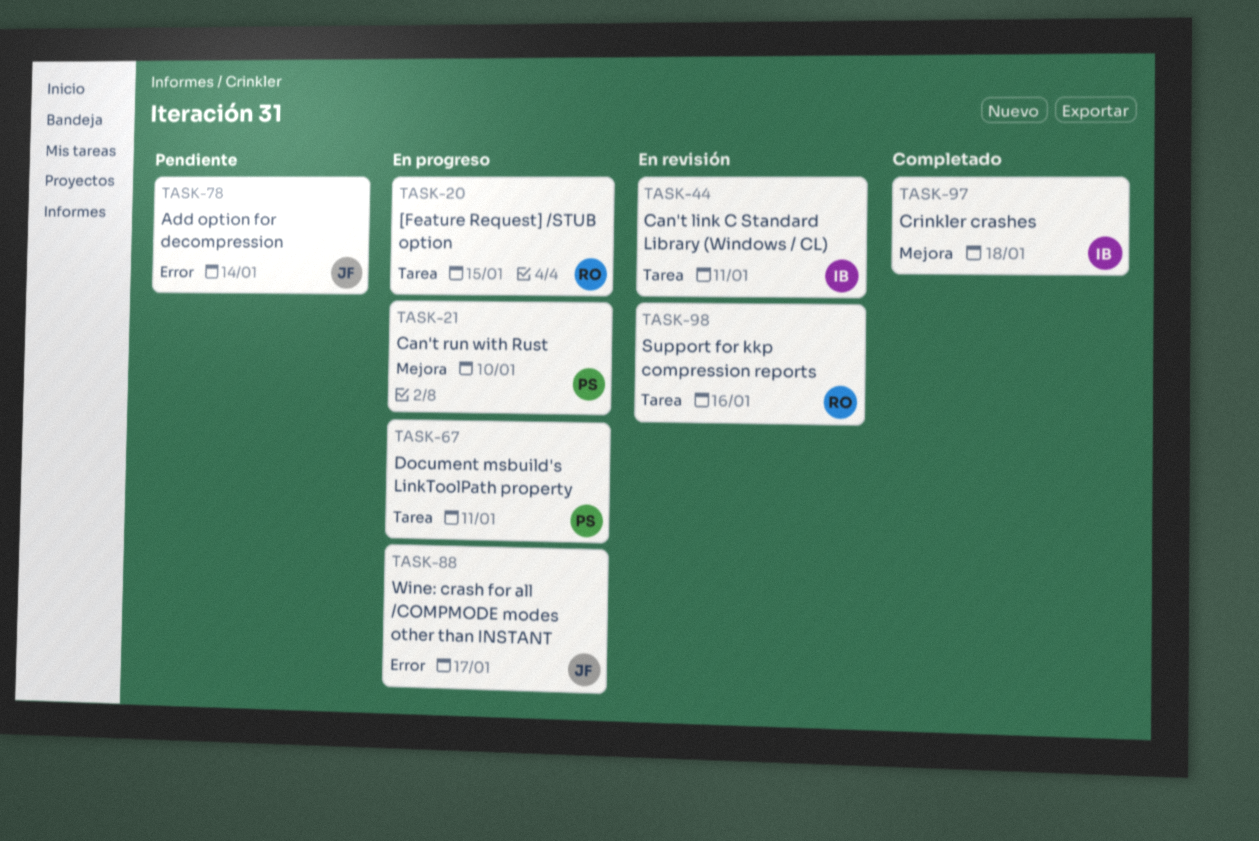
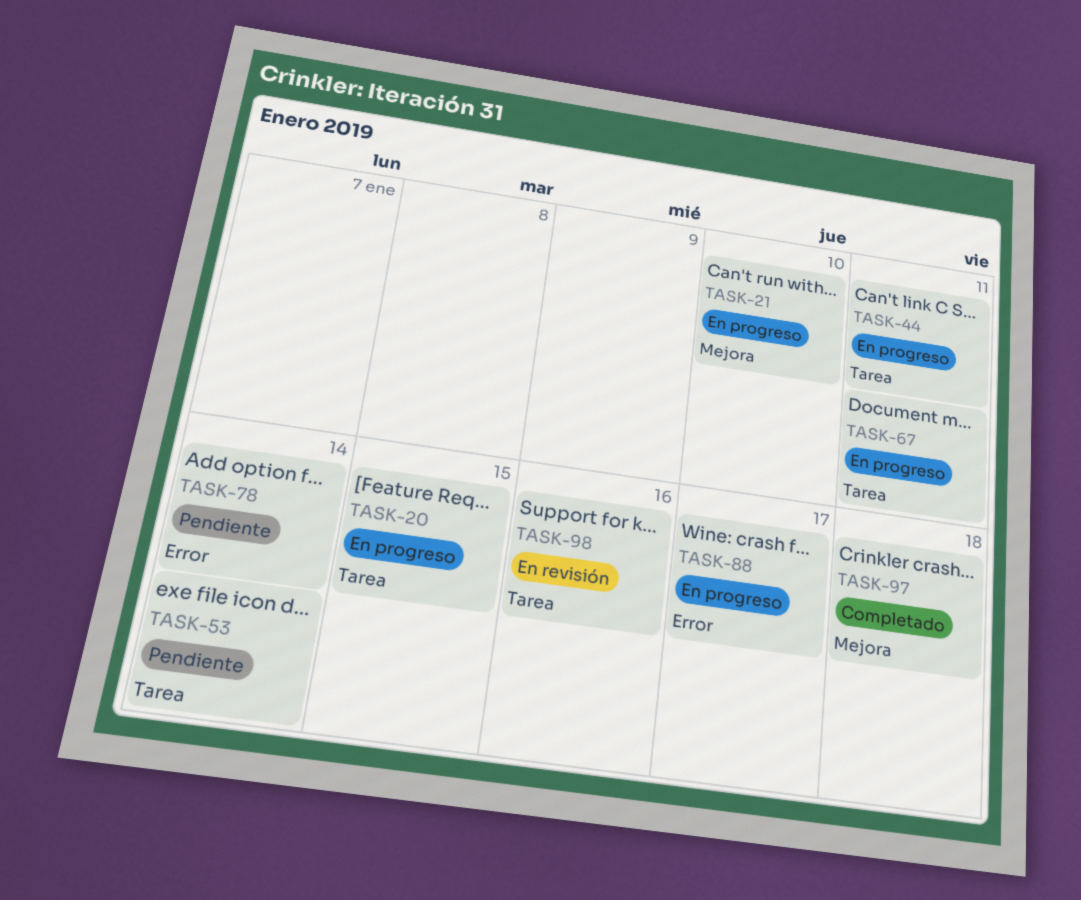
TASK-44, status: En revisión -> En progreso
TASK-53: none -> present

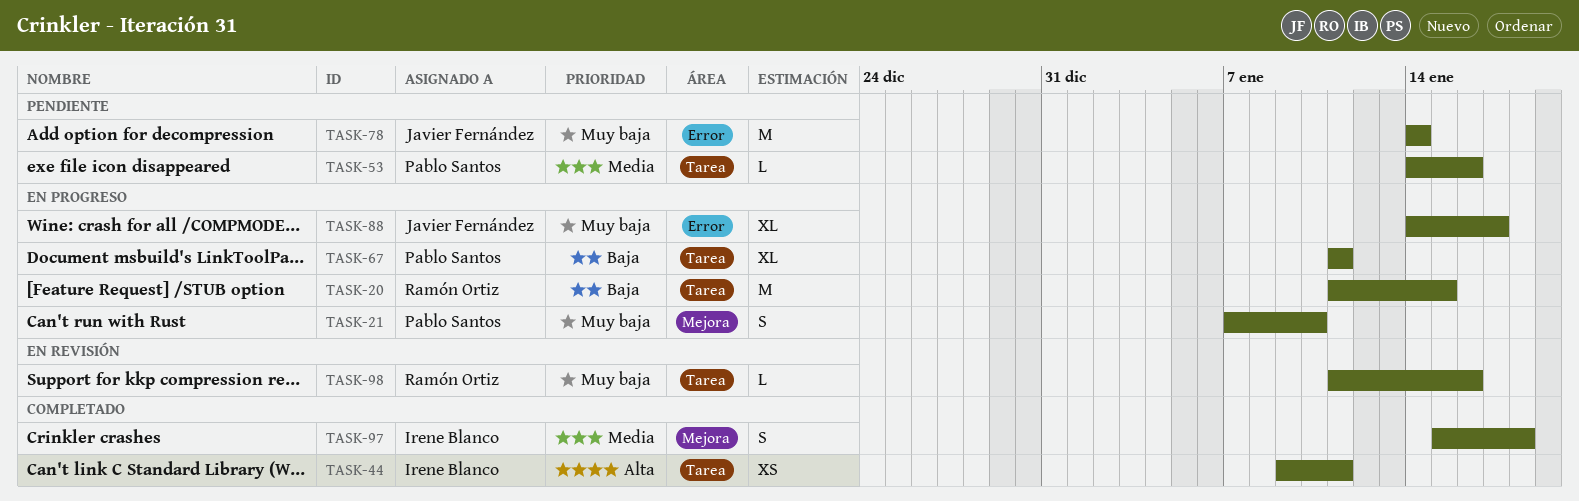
TASK-44, status: En progreso -> Completado
TASK-53, due: Jan 14 -> Jan 16

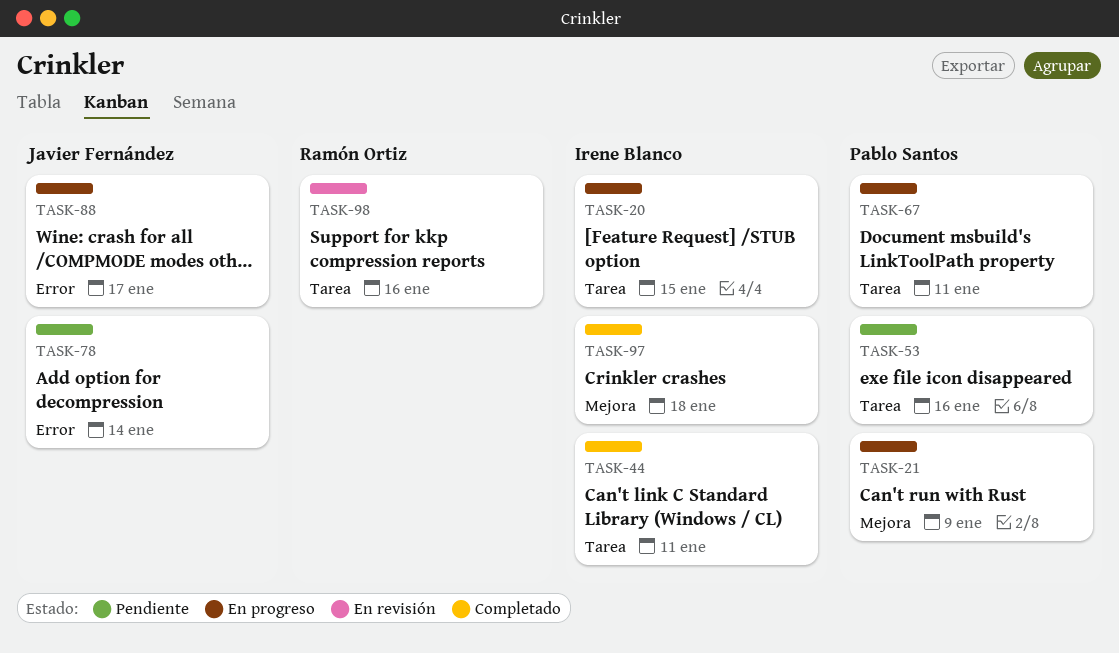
TASK-20, owner: Ramón Ortiz -> Irene Blanco
TASK-21, due: Jan 10 -> Jan 9

